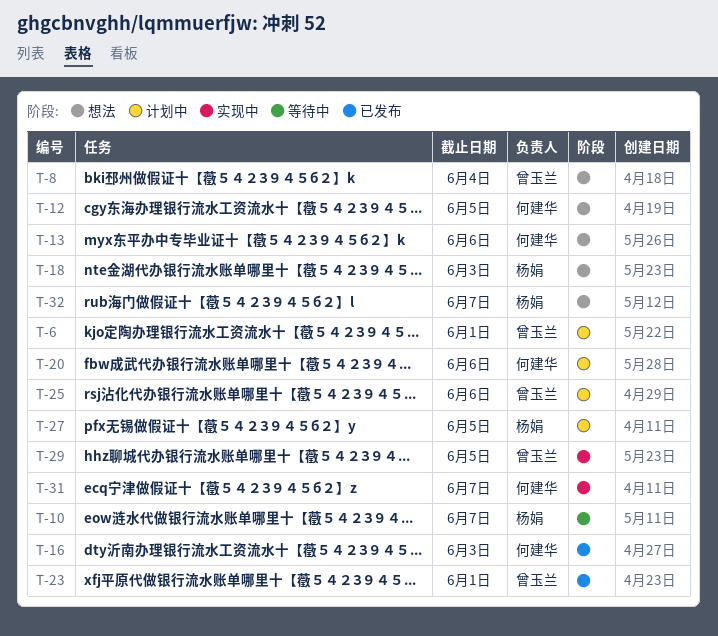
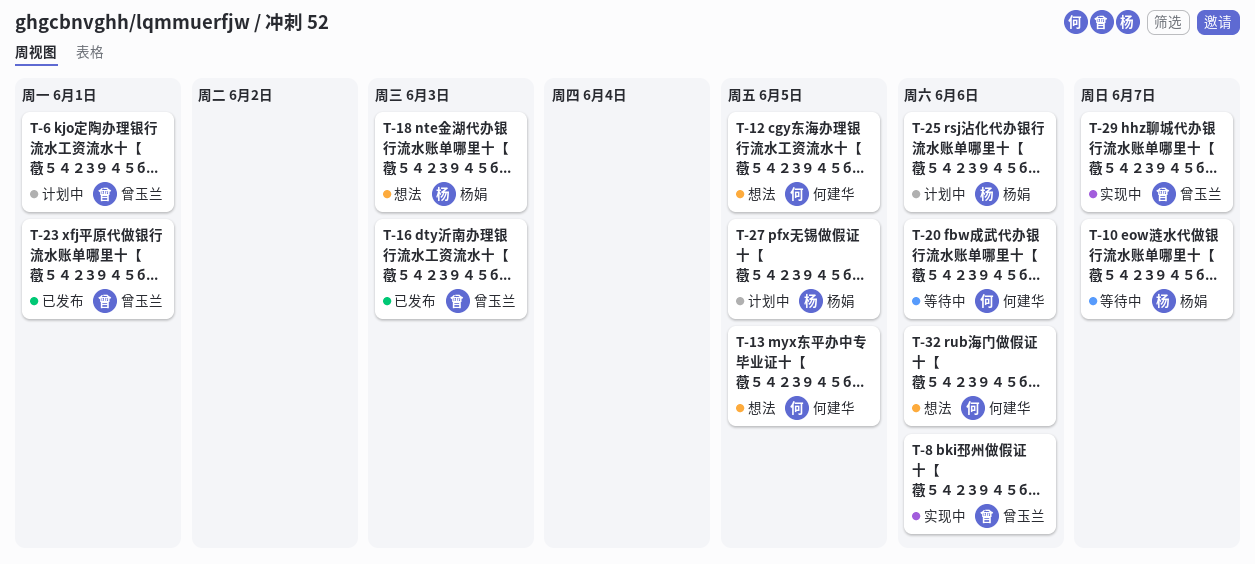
T-8, status: 想法 -> 实现中
T-8, due: Jun 4 -> Jun 6
T-13, due: Jun 6 -> Jun 5
T-16, owner: 何建华 -> 曾玉兰
T-20, status: 计划中 -> 等待中
T-25, owner: 曾玉兰 -> 杨娟
T-29, due: Jun 5 -> Jun 7
T-31: present -> none
T-32, owner: 杨娟 -> 何建华
T-32, due: Jun 7 -> Jun 6

